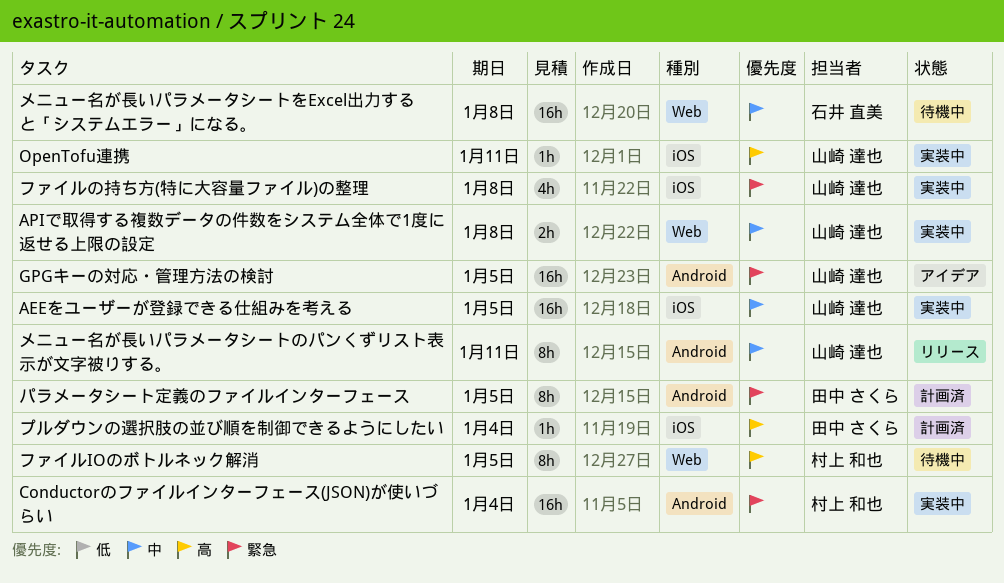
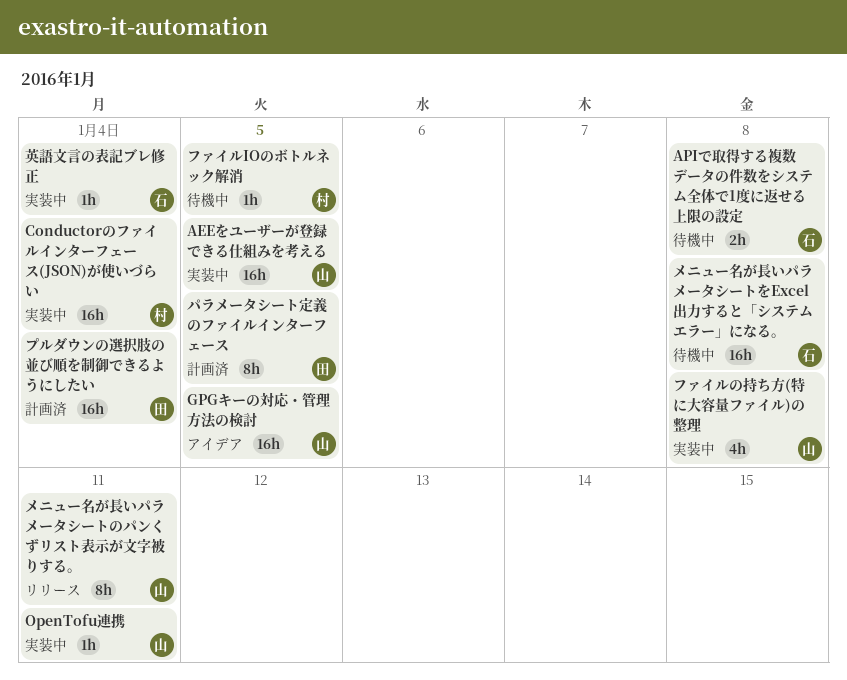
APIで取得する複数データの件数をシステム全体で1度に返せる上限の設定, status: 実装中 -> 待機中
APIで取得する複数データの件数をシステム全体で1度に返せる上限の設定, owner: 山崎 達也 -> 石井 直美
ファイルIOのボトルネック解消, estimate: 8h -> 1h
プルダウンの選択肢の並び順を制御できるようにしたい, estimate: 1h -> 16h
英語文言の表記ブレ修正: none -> present

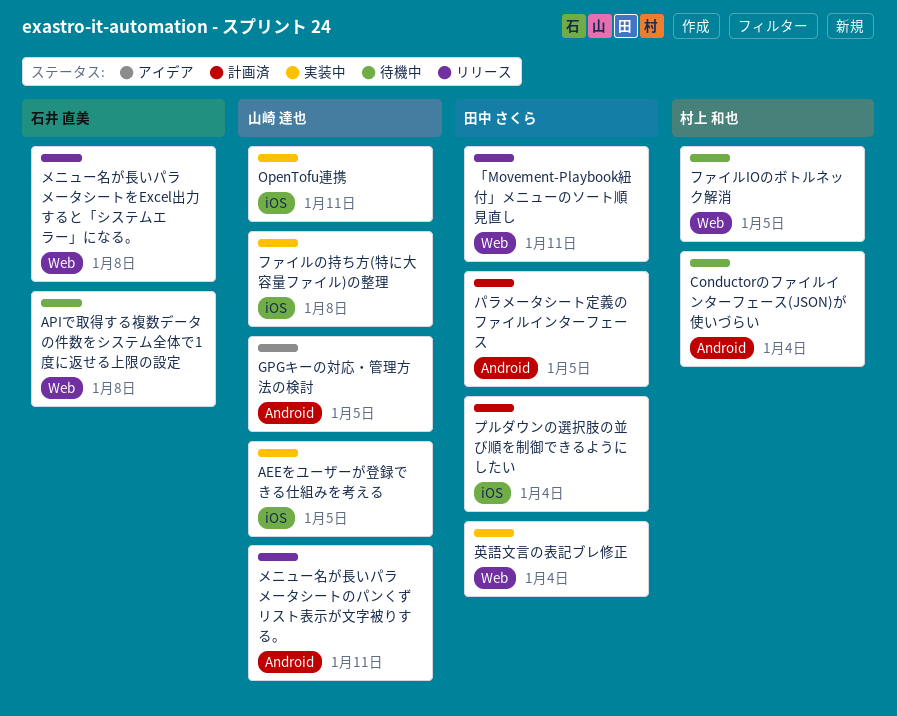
Conductorのファイルインターフェース(JSON)が使いづらい, status: 実装中 -> 待機中
「Movement-Playbook紐付」メニューのソート順見直し: none -> present
メニュー名が長いパラメータシートをExcel出力すると「システムエラー」になる。, status: 待機中 -> リリース
英語文言の表記ブレ修正, owner: 石井 直美 -> 田中 さくら

